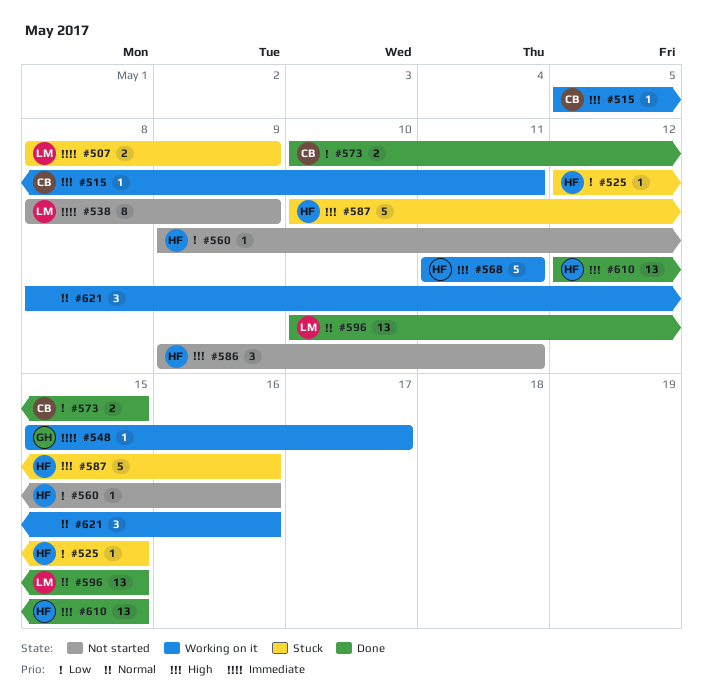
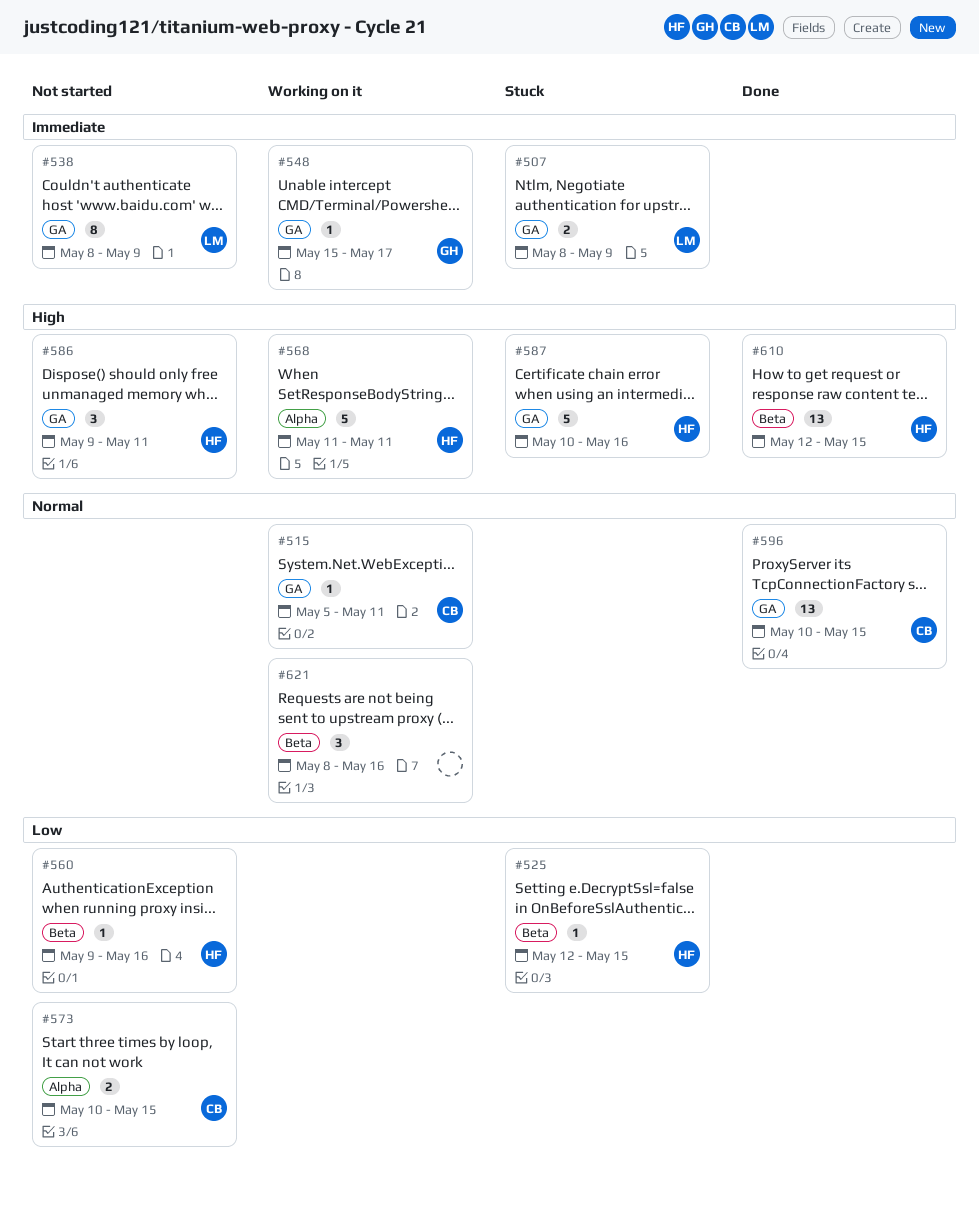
#515, priority: High -> Normal
#573, status: Done -> Not started
#596, owner: LM -> CB

